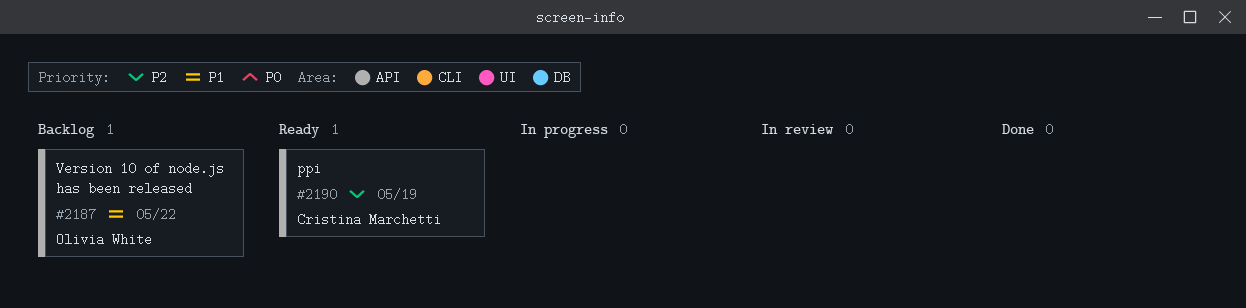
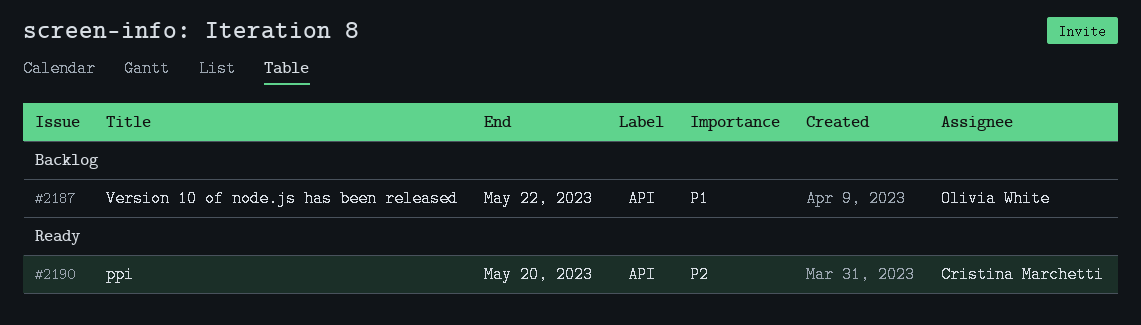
#2190, due: May 19 -> May 20

